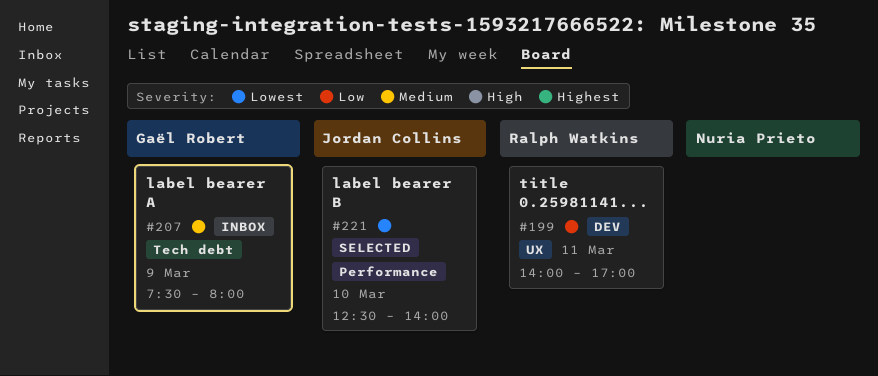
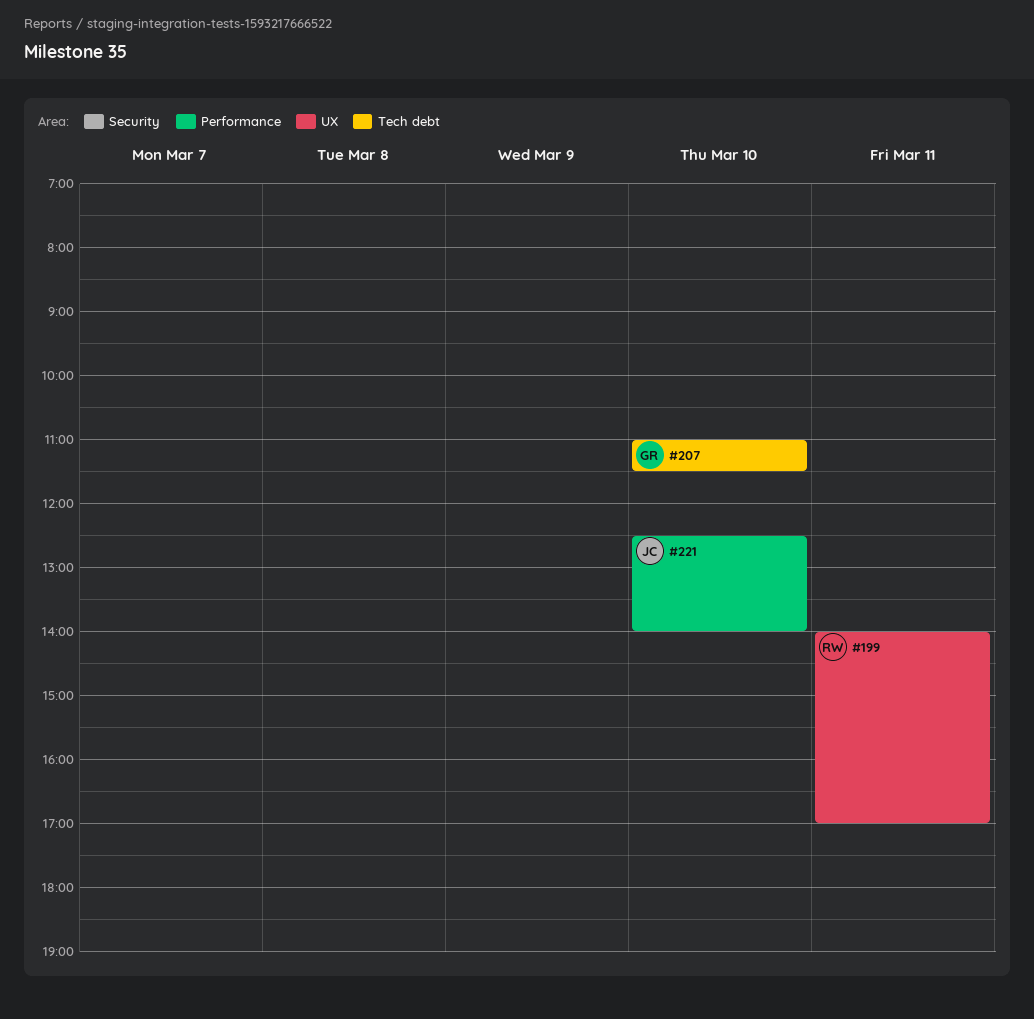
#207, day: Mar 9 -> Mar 10
#207, begins: 07:30 -> 11:00
#207, ends: 08:00 -> 11:30

